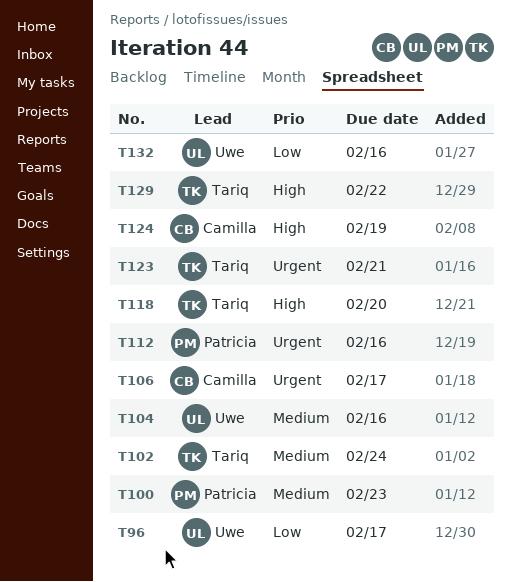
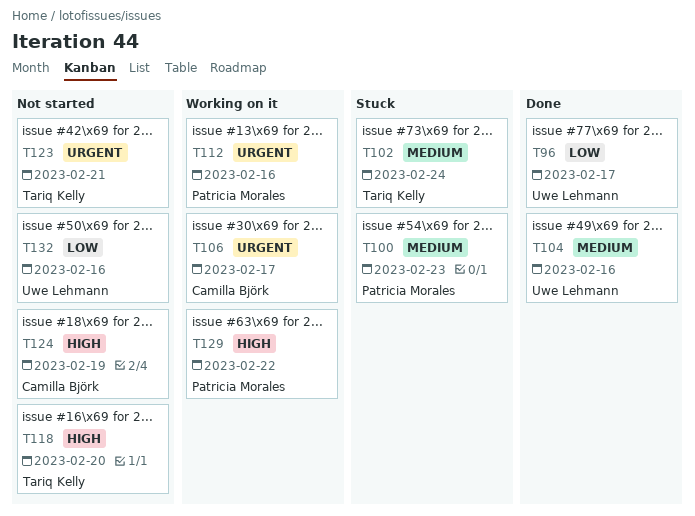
T129, owner: Tariq Kelly -> Patricia Morales

